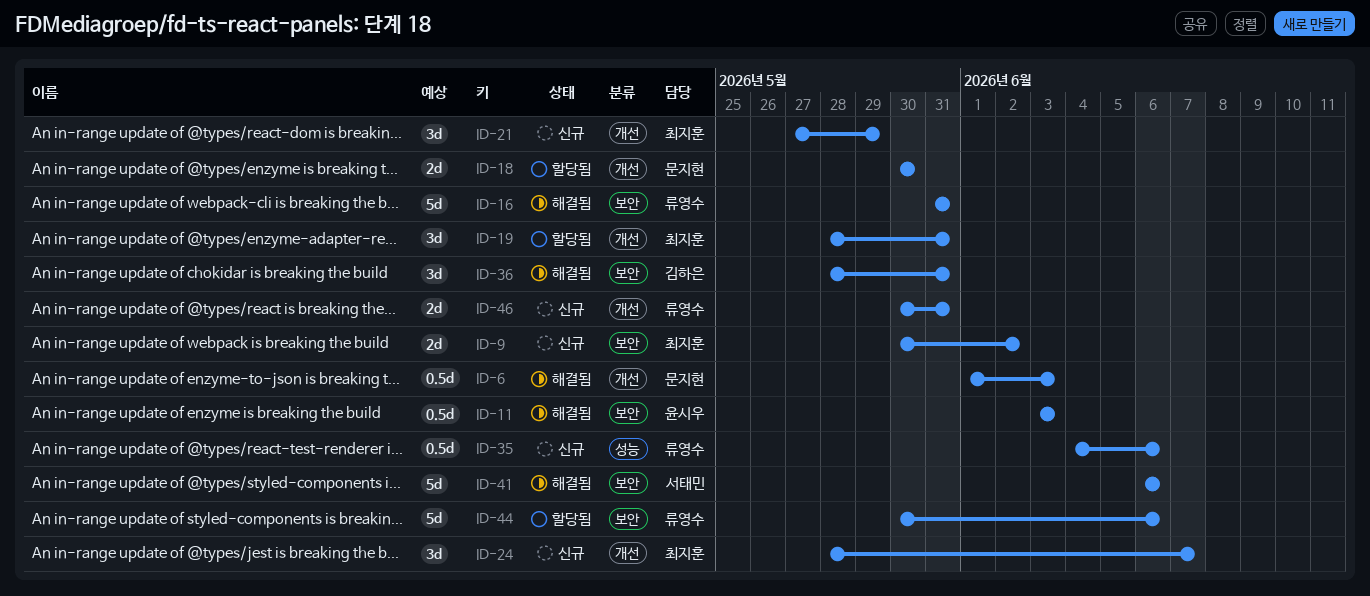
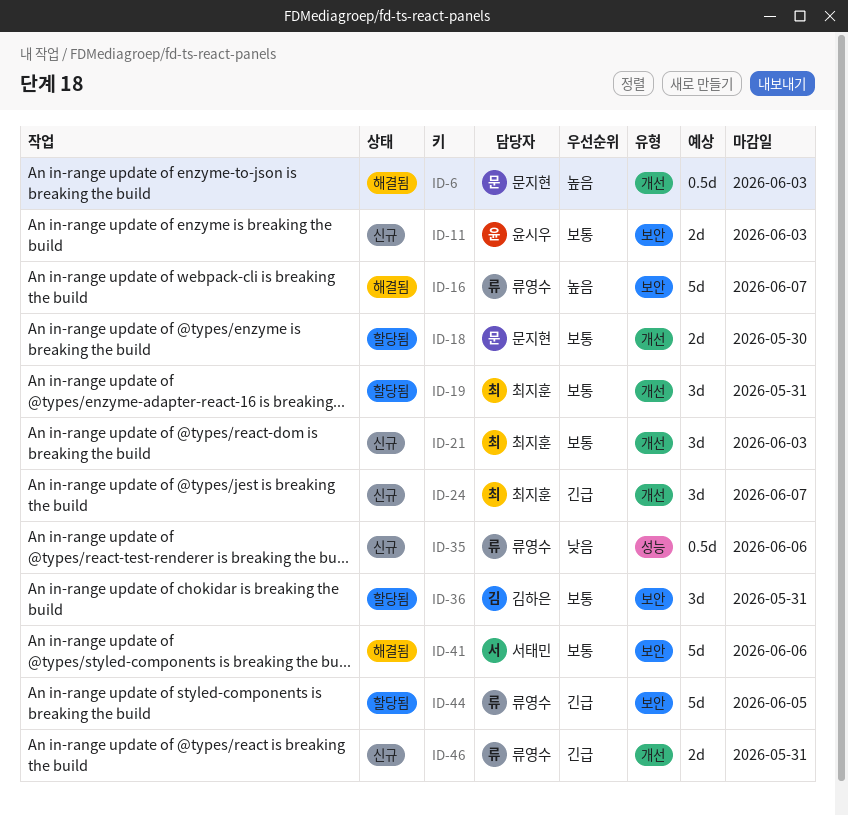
ID-9: present -> none
ID-11, status: 해결됨 -> 신규
ID-11, estimate: 0.5d -> 2d
ID-16, due: May 31 -> Jun 7
ID-21, due: May 29 -> Jun 3
ID-36, status: 해결됨 -> 할당됨
ID-44, due: Jun 6 -> Jun 5

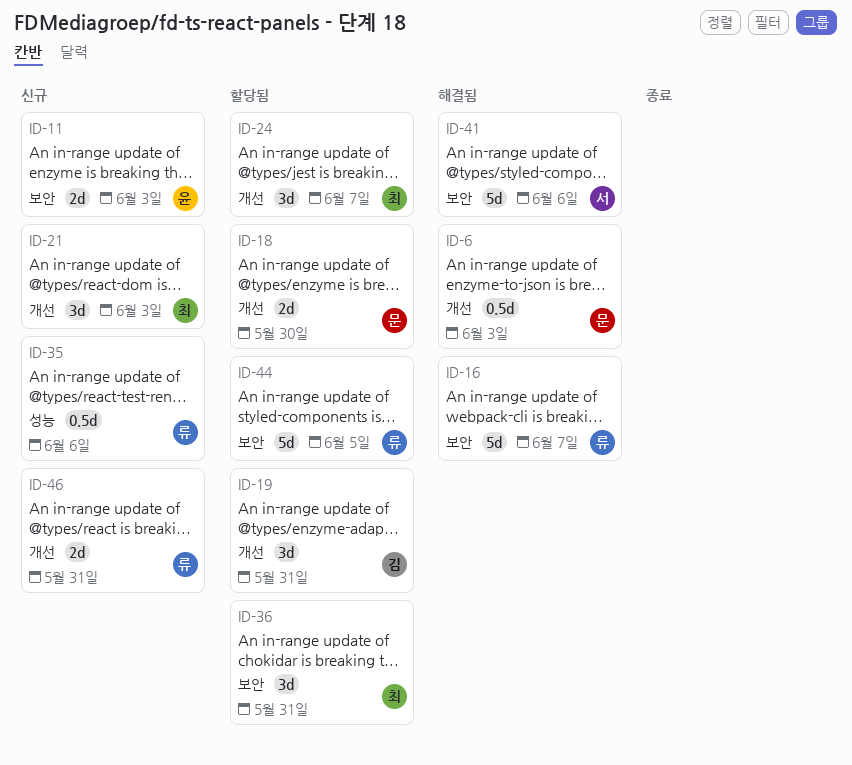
ID-19, owner: 최지훈 -> 김하은
ID-24, status: 신규 -> 할당됨
ID-36, owner: 김하은 -> 최지훈

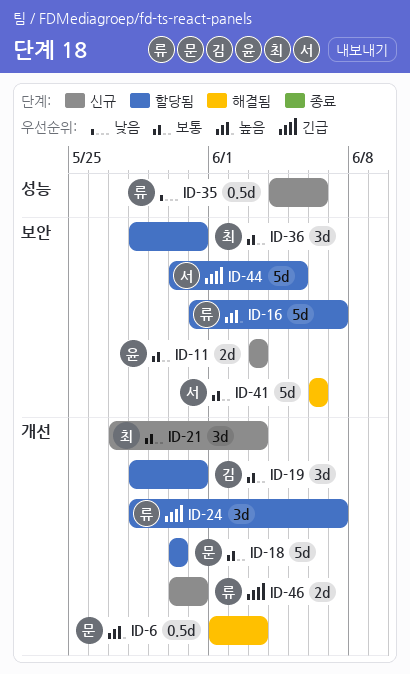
ID-16, status: 해결됨 -> 할당됨
ID-18, estimate: 2d -> 5d
ID-24, owner: 최 -> 류
ID-44, owner: 류 -> 서

